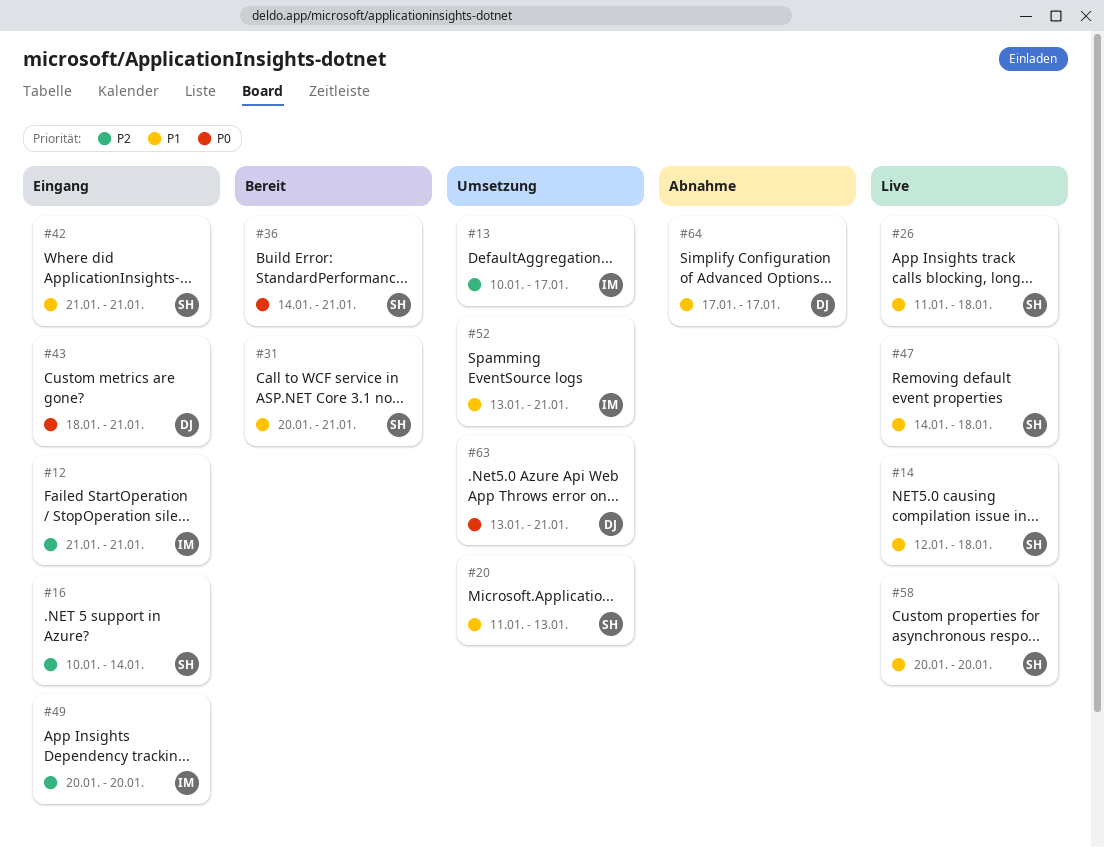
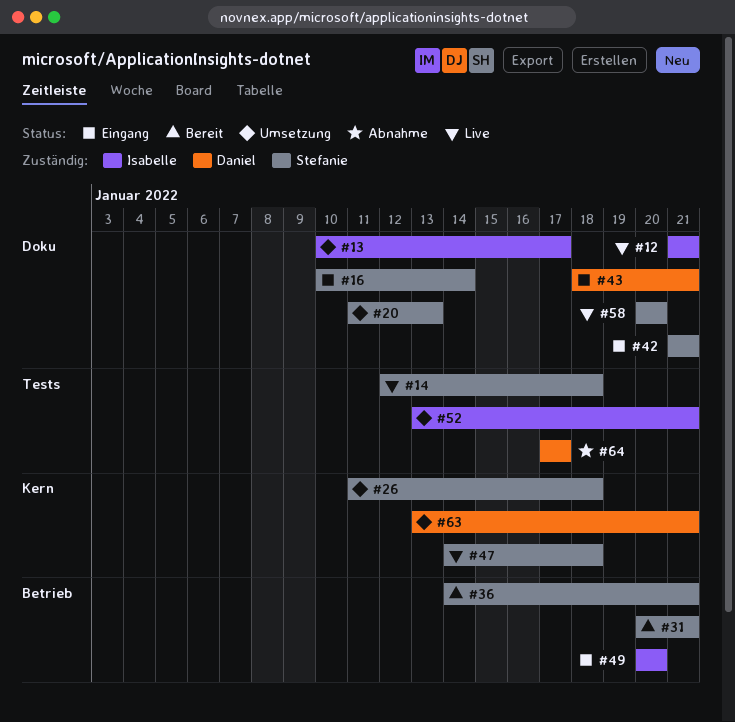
#12, status: Eingang -> Live
#26, status: Live -> Umsetzung

